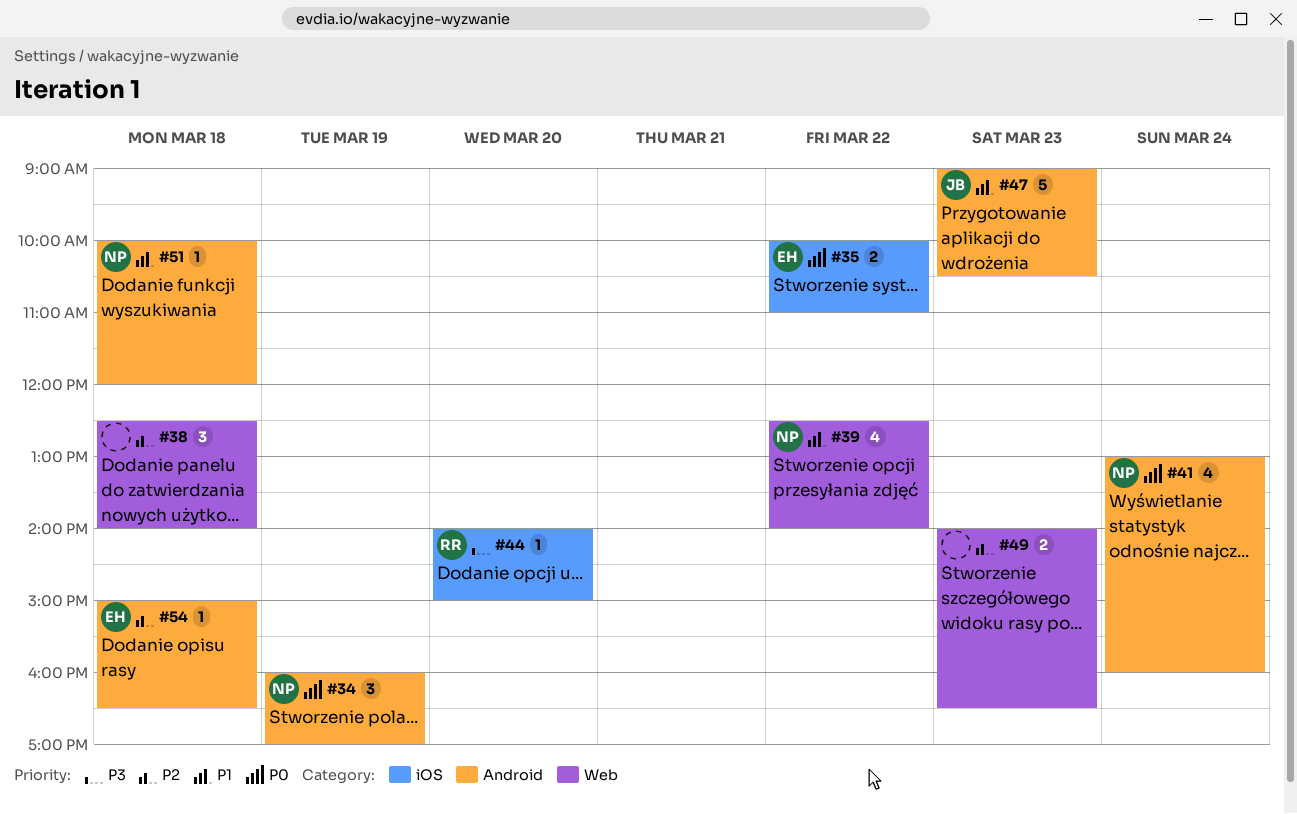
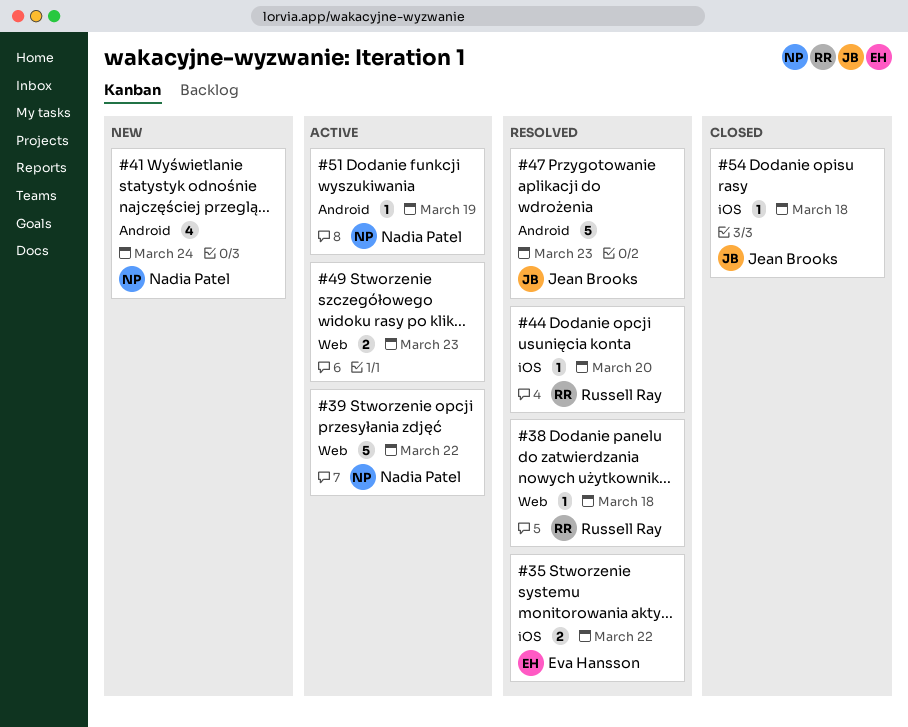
#34: present -> none
#38, owner: none -> Russell Ray
#38, estimate: 3 -> 1
#39, estimate: 4 -> 5
#51, day: Mar 18 -> Mar 19
#54, owner: Eva Hansson -> Jean Brooks
#54, label: Android -> iOS

